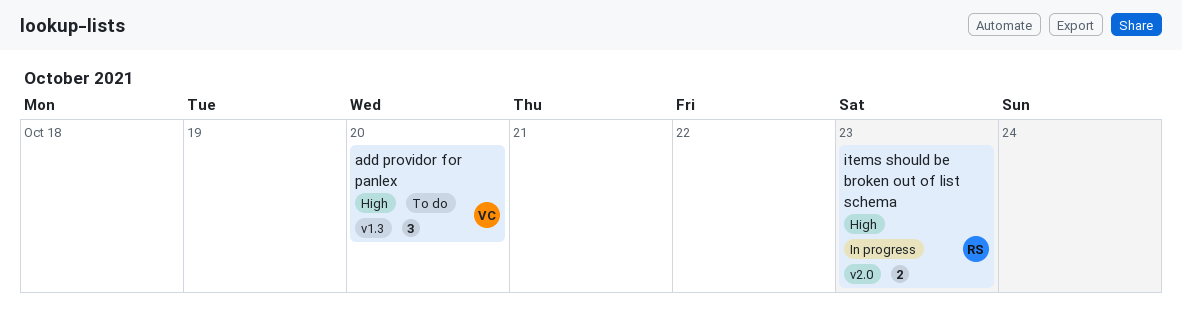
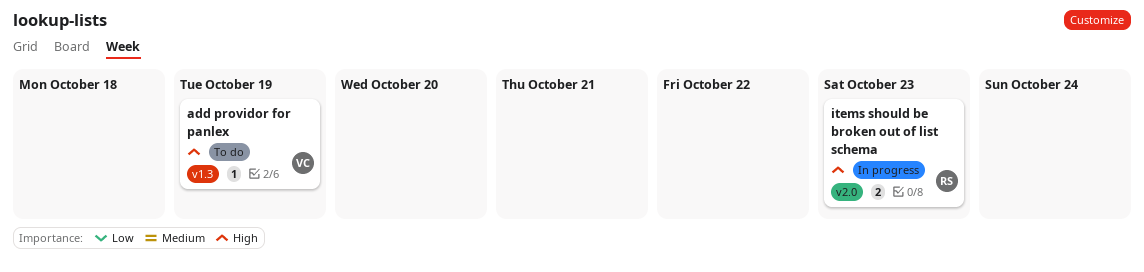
add providor for panlex, estimate: 3 -> 1
add providor for panlex, due: Oct 20 -> Oct 19

